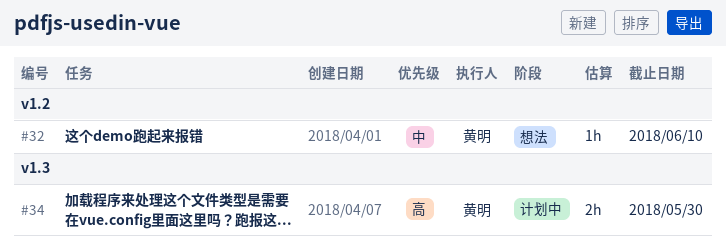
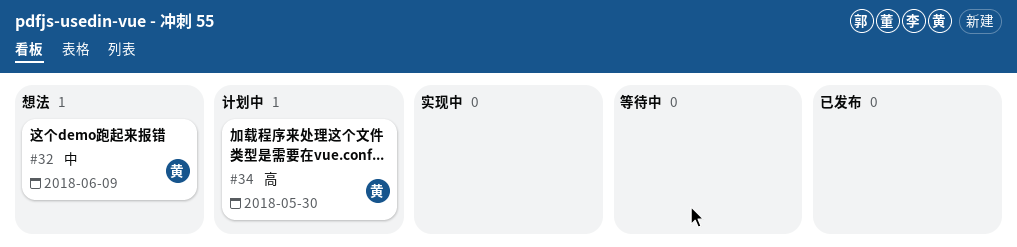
#32, due: Jun 10 -> Jun 9

